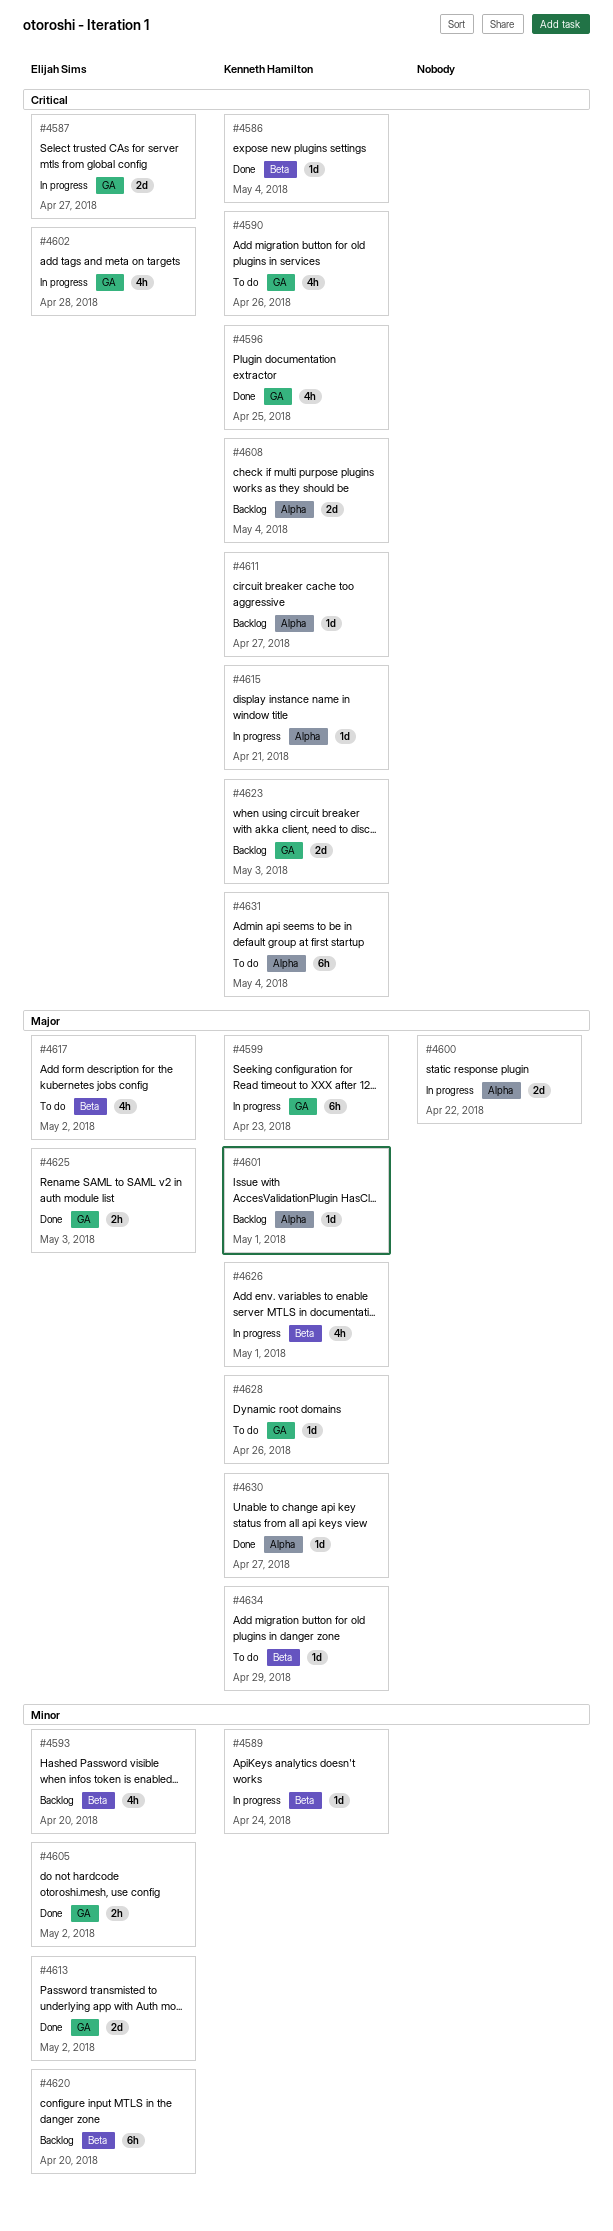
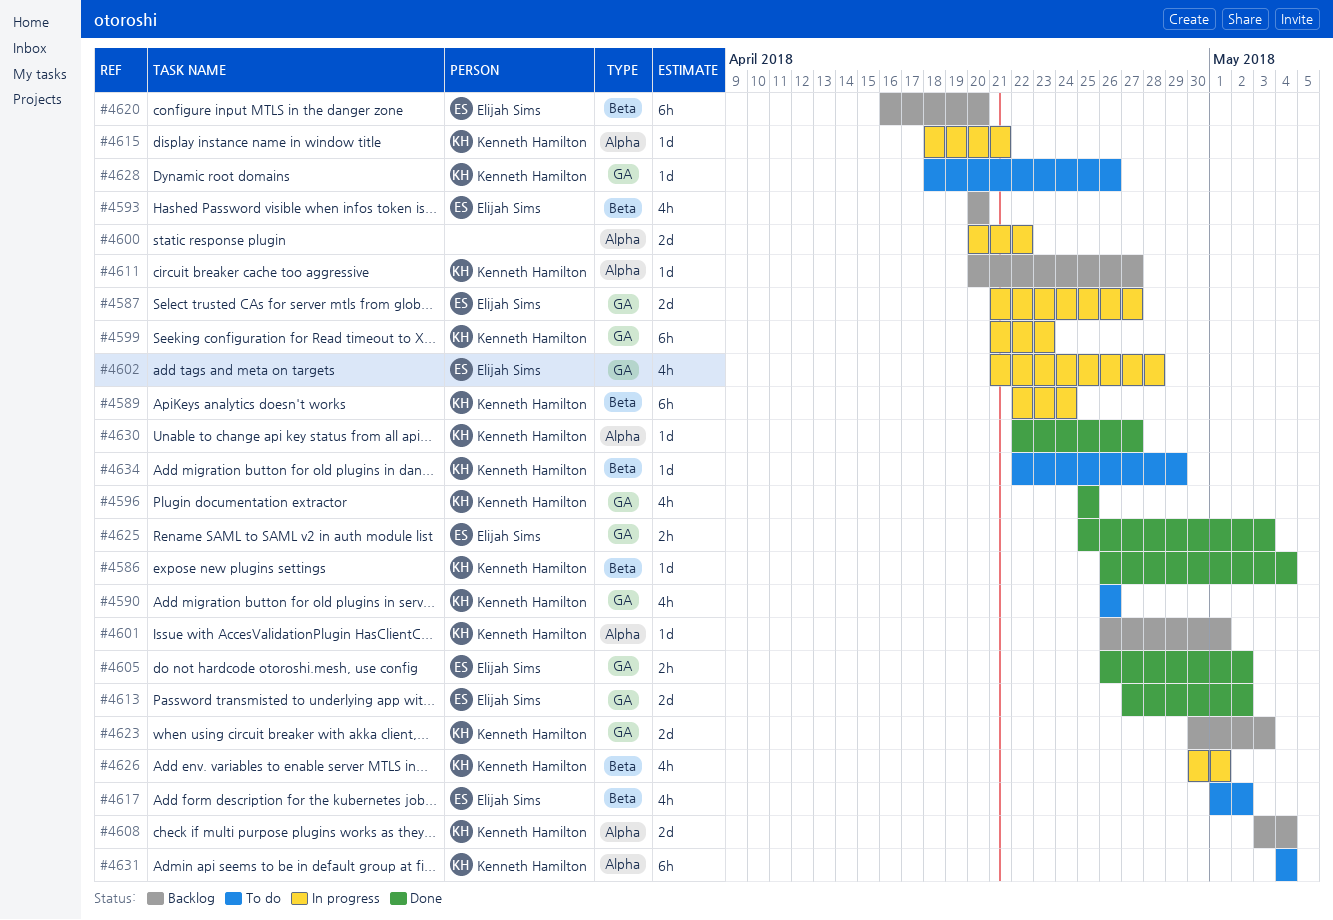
#4589, estimate: 1d -> 6h

